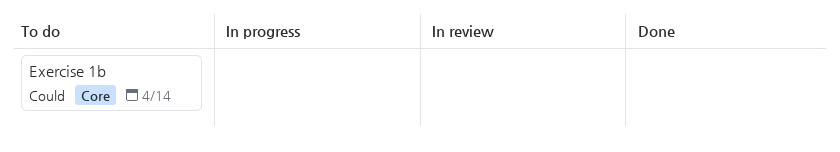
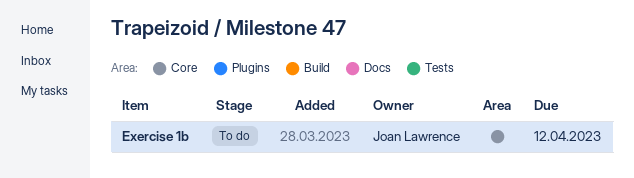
Exercise 1b, due: Apr 14 -> Apr 12

